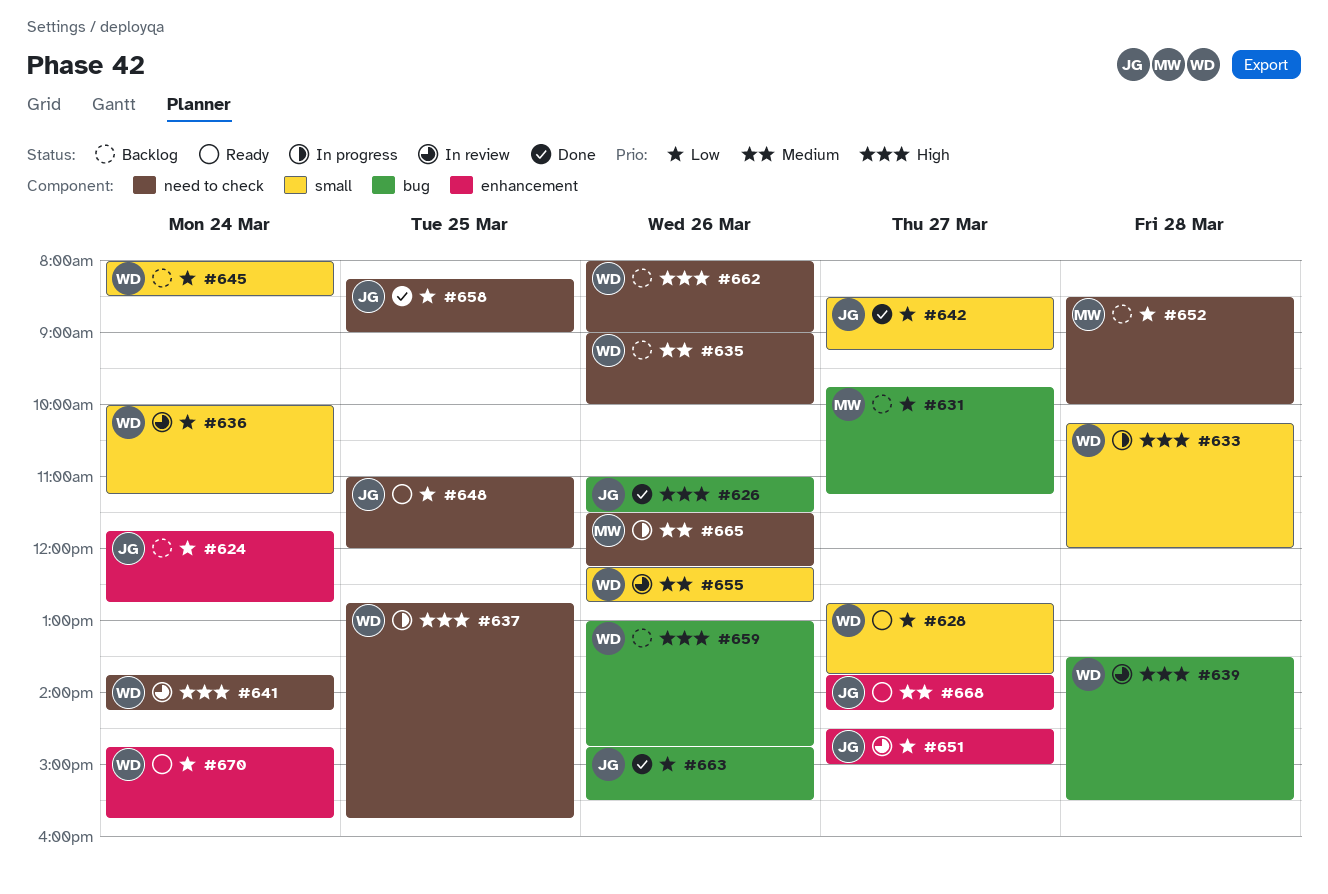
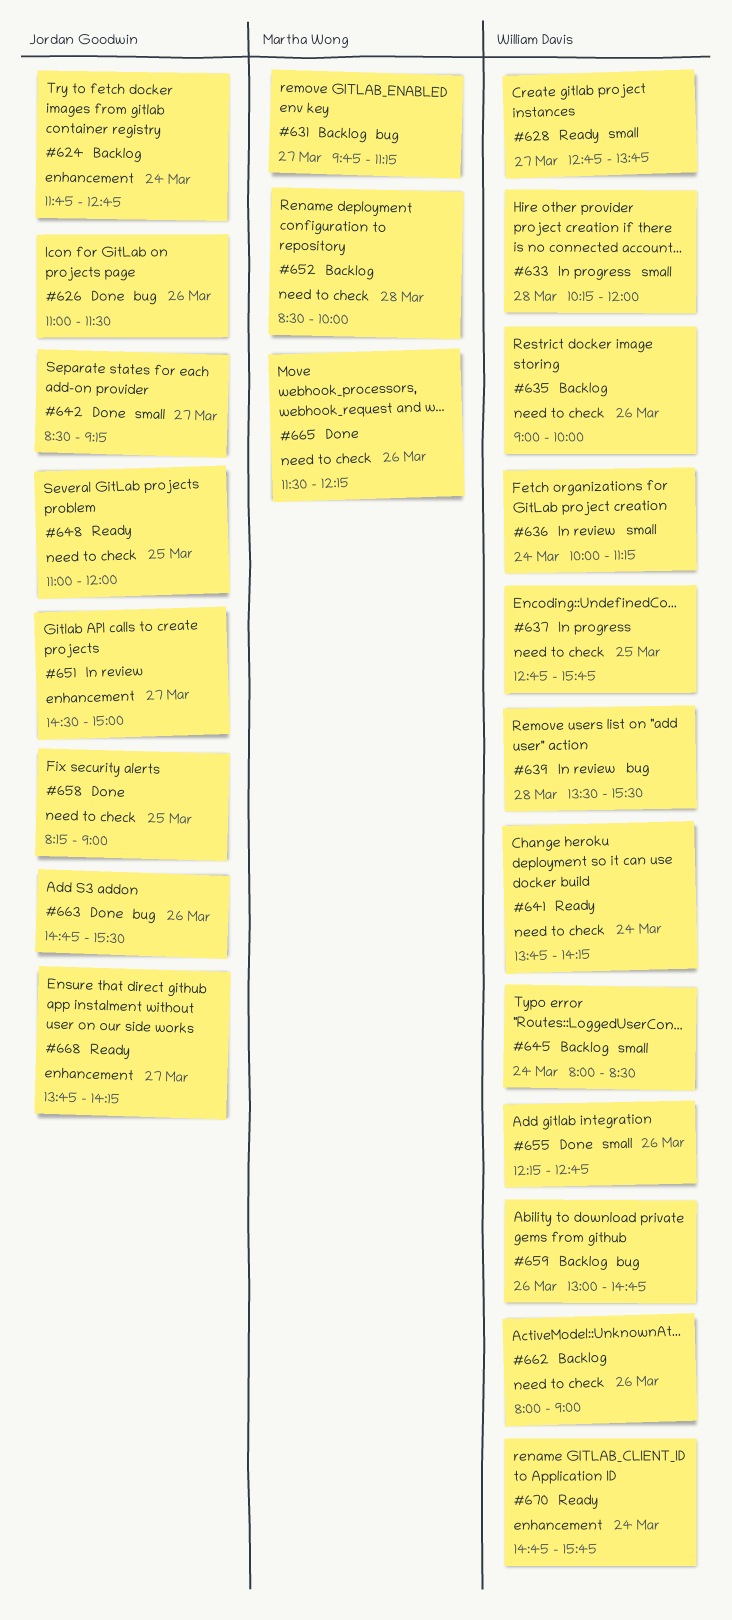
#641, status: In review -> Ready
#655, status: In review -> Done
#665, status: In progress -> Done

